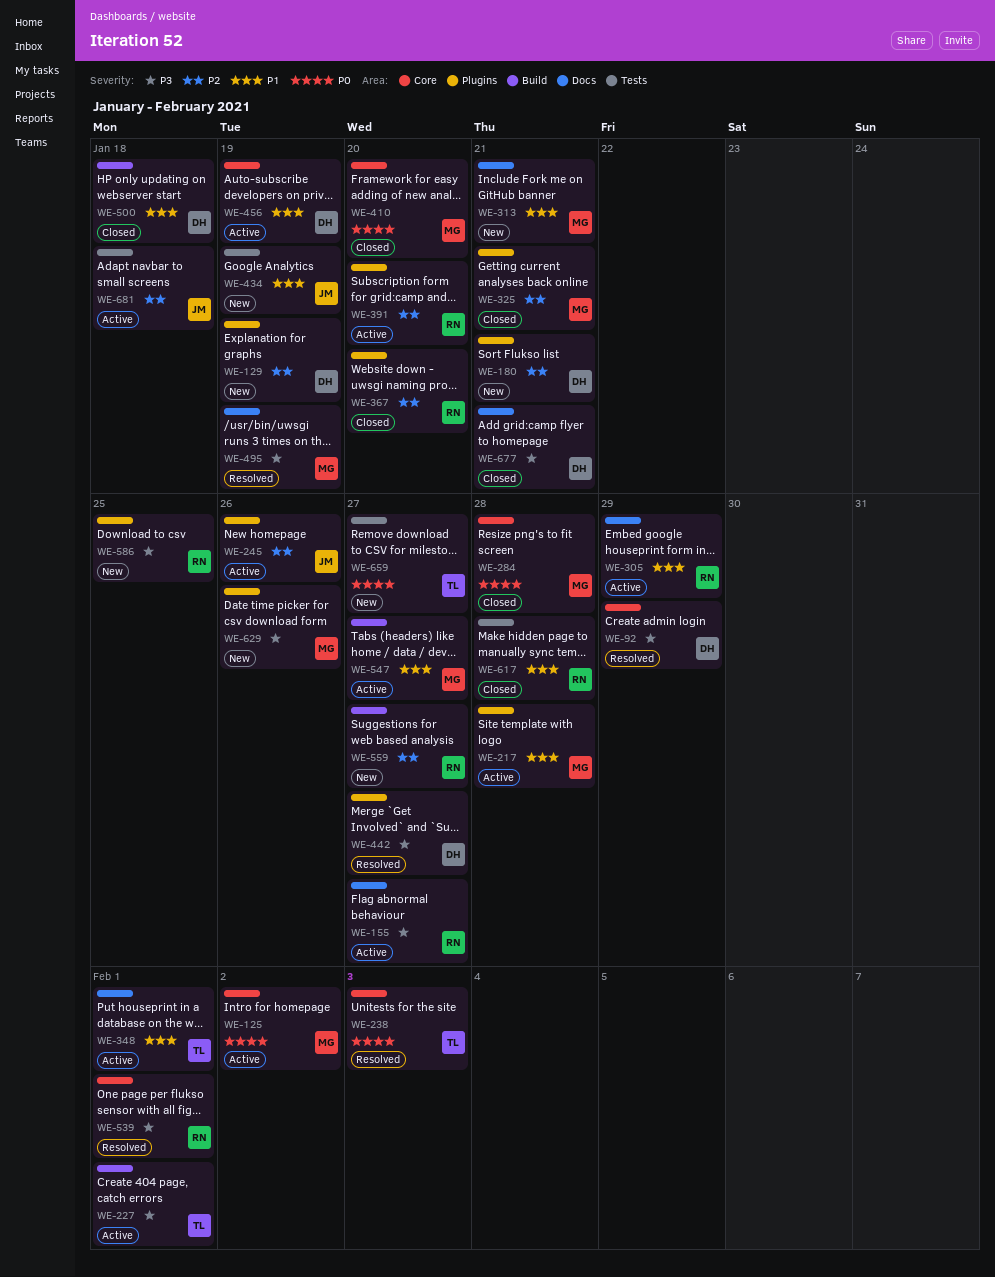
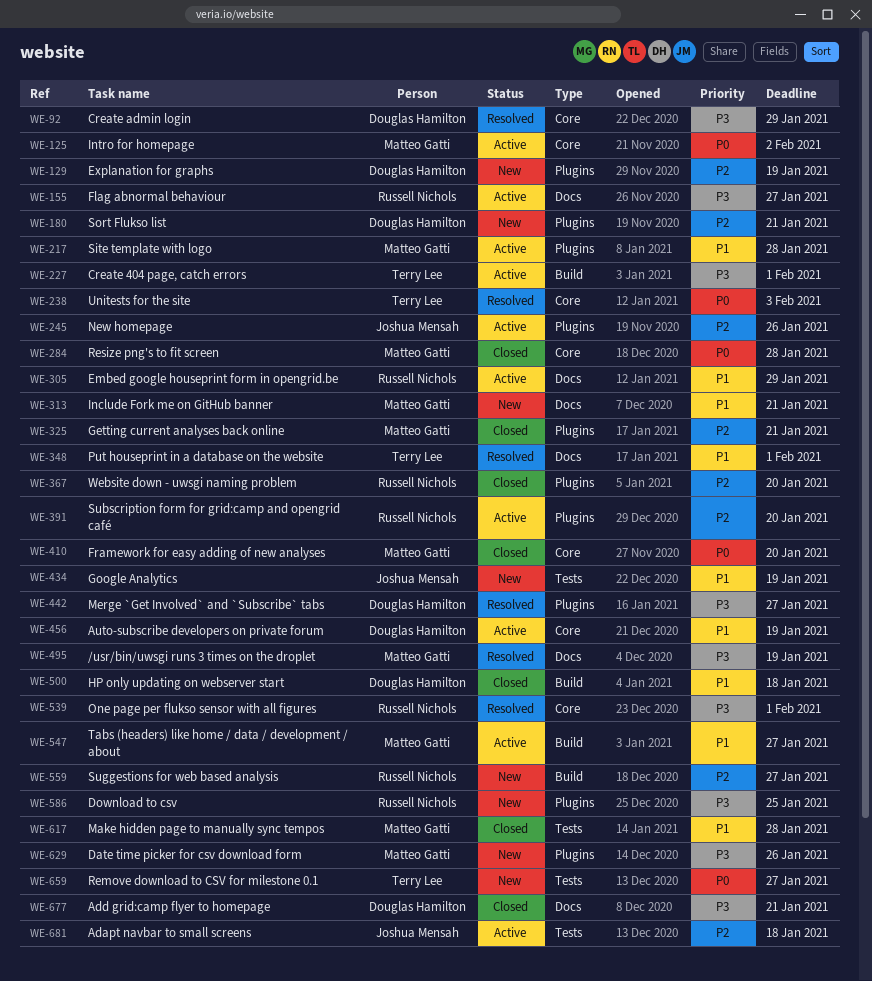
WE-348, status: Active -> Resolved
WE-617, owner: Russell Nichols -> Matteo Gatti

